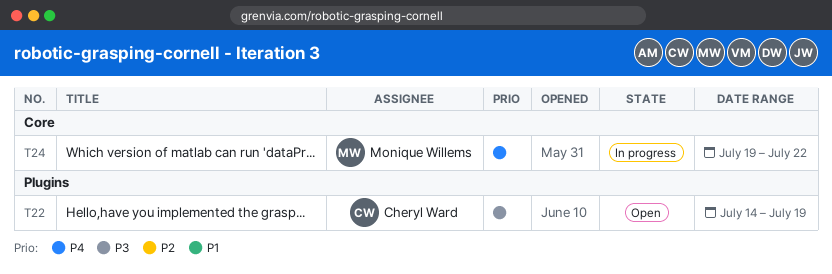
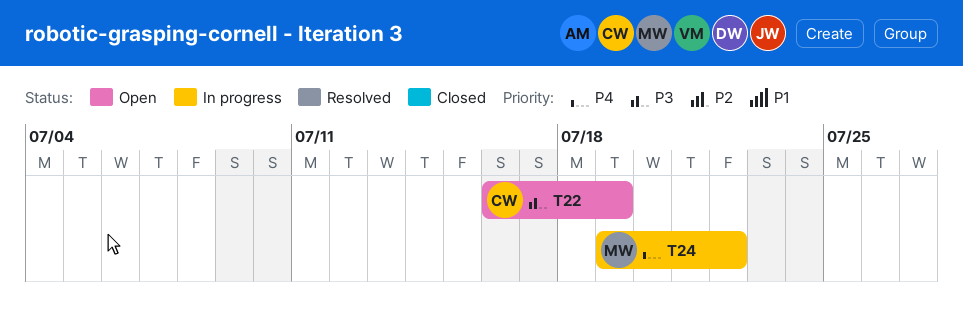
T22, start: Jul 14 -> Jul 16

